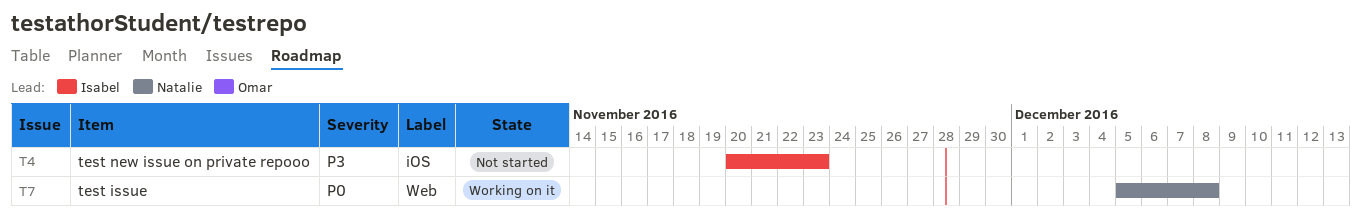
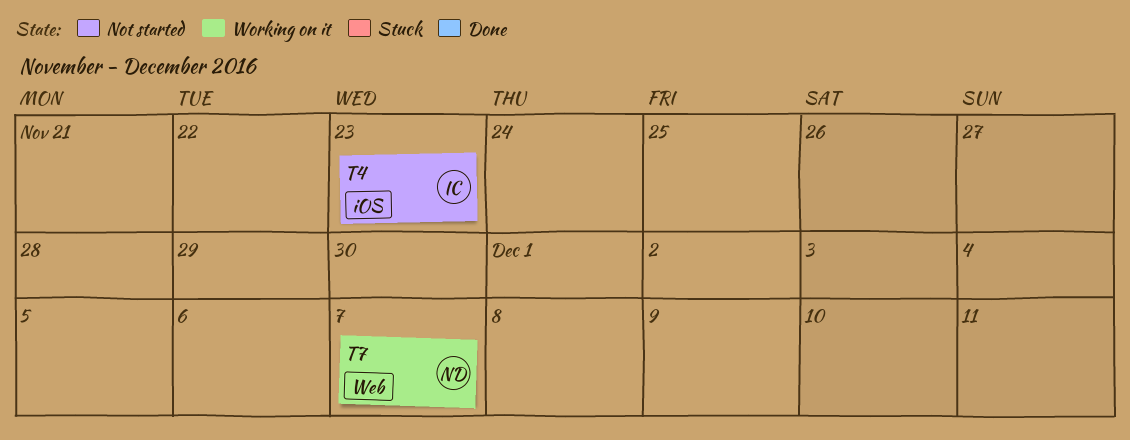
T7, due: Dec 8 -> Dec 7

